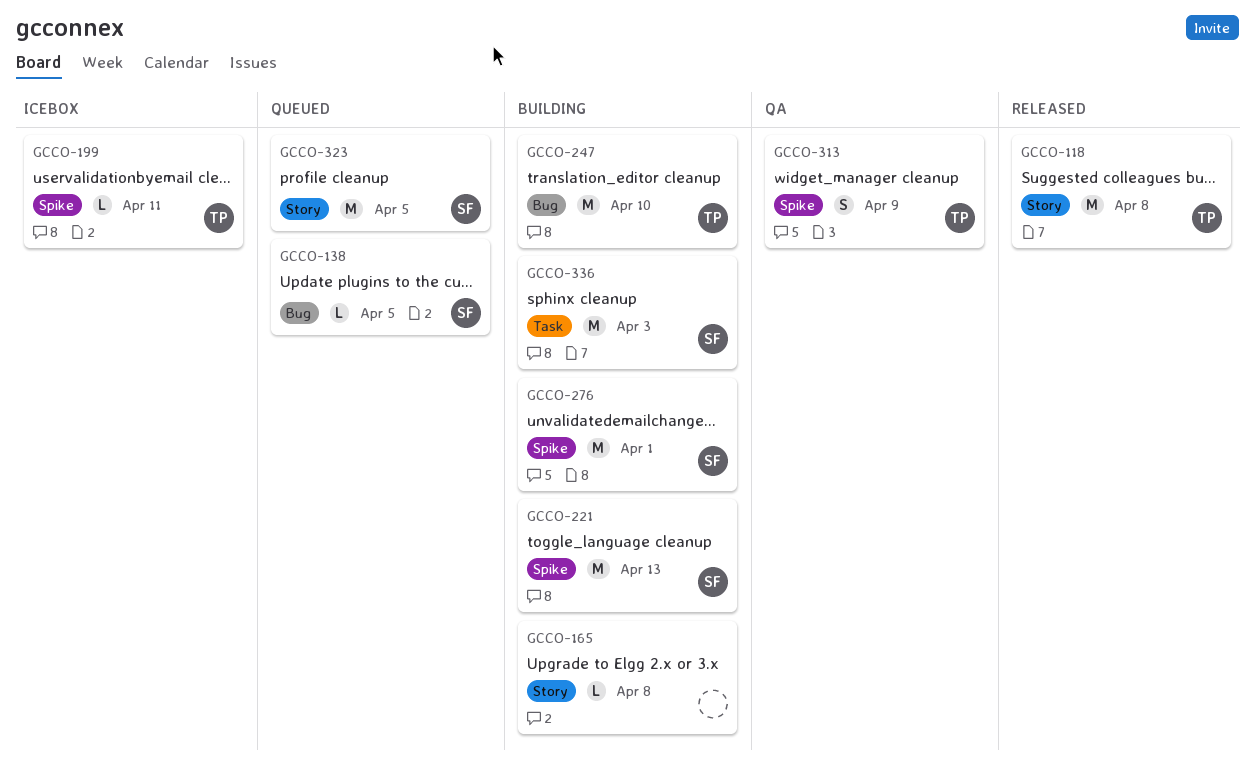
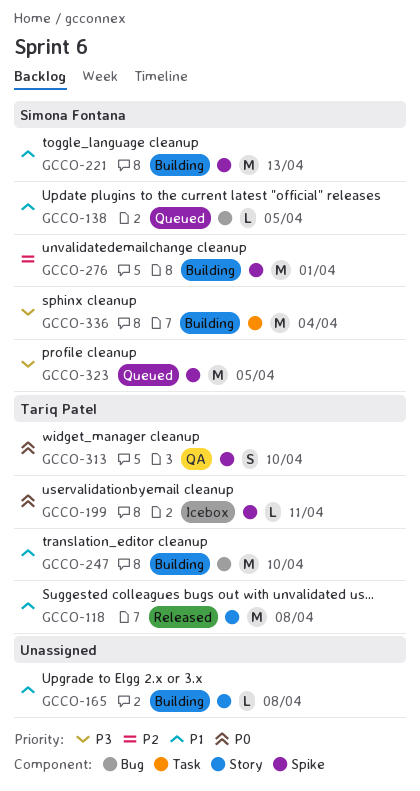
GCCO-313, due: Apr 9 -> Apr 10
GCCO-323, label: Story -> Spike
GCCO-336, due: Apr 3 -> Apr 4

